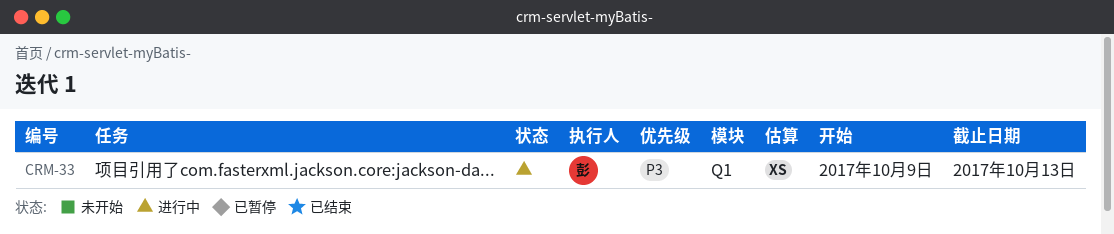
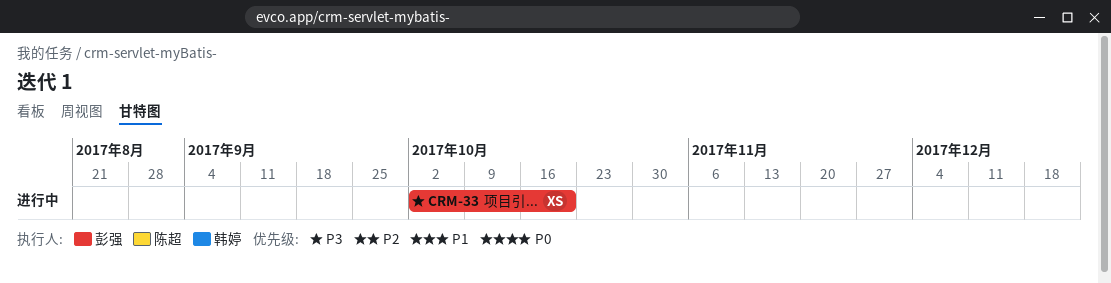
CRM-33, start: Oct 9 -> Oct 2
CRM-33, due: Oct 13 -> Oct 20

